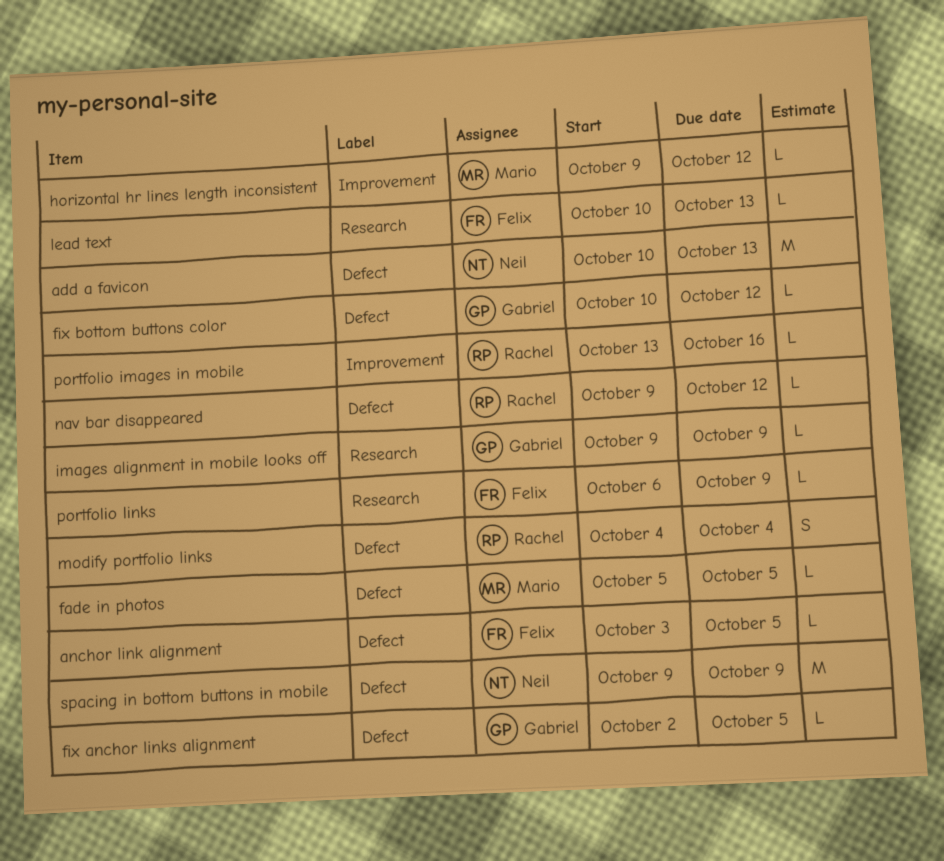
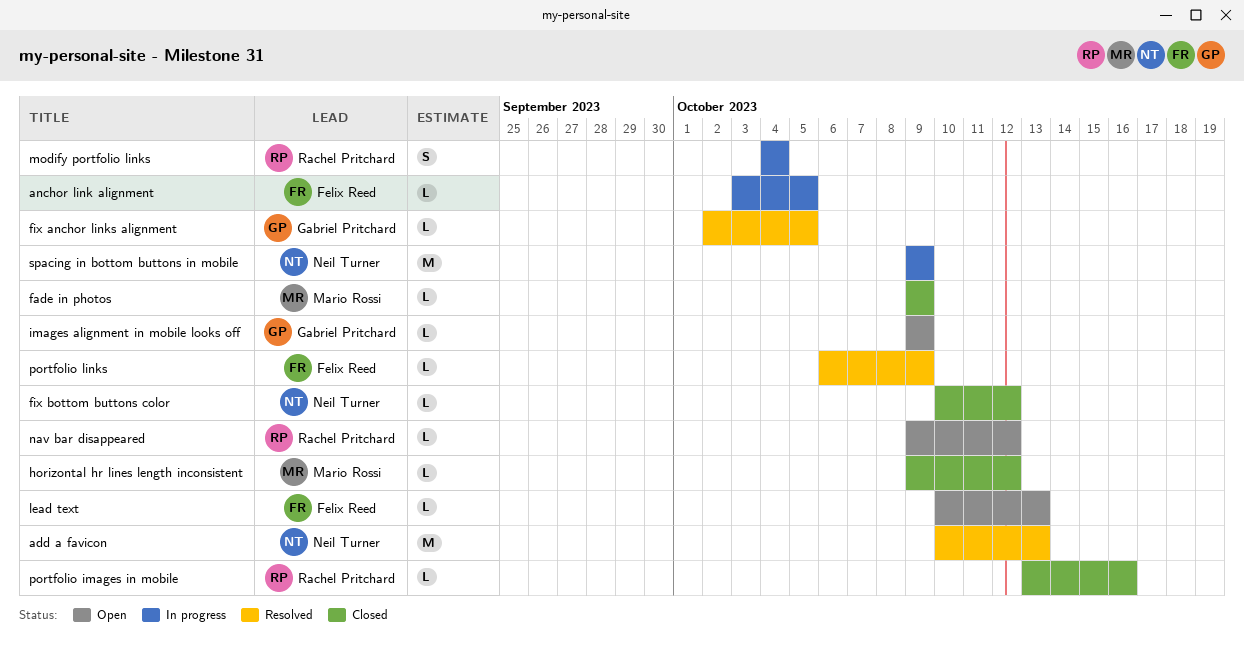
fade in photos, start: Oct 5 -> Oct 9
fade in photos, due: Oct 5 -> Oct 9
fix bottom buttons color, owner: Gabriel Pritchard -> Neil Turner

